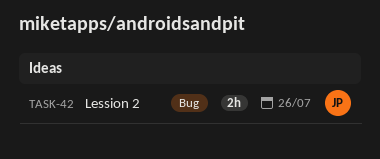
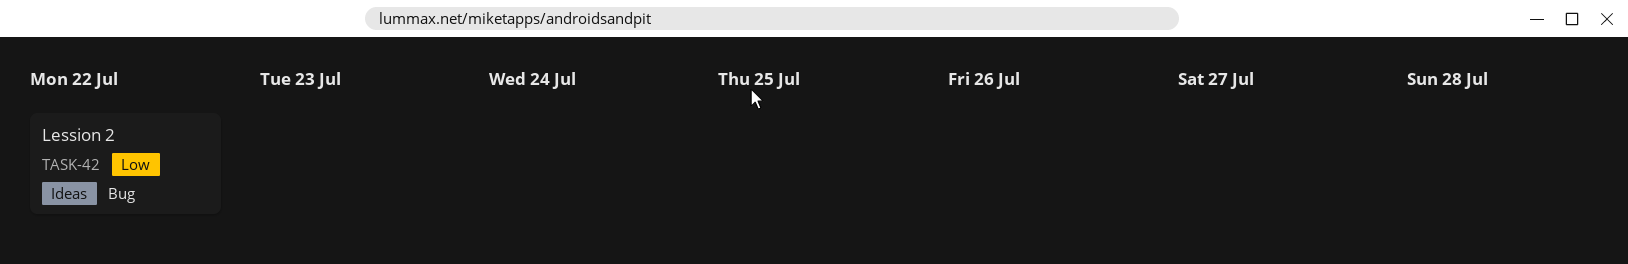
TASK-42, due: Jul 26 -> Jul 22

